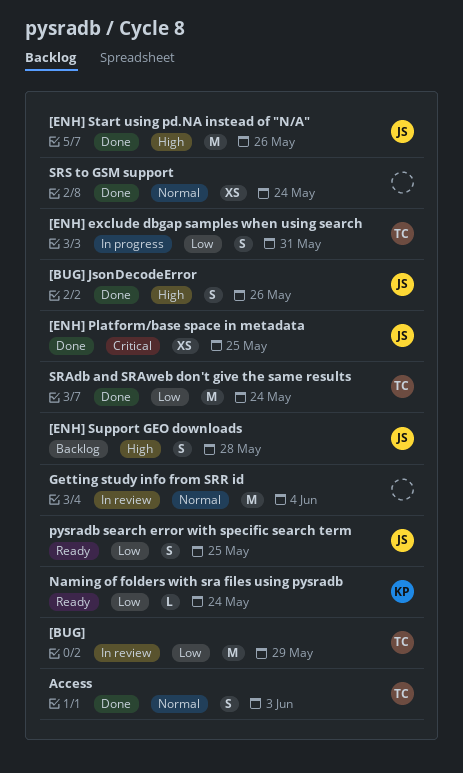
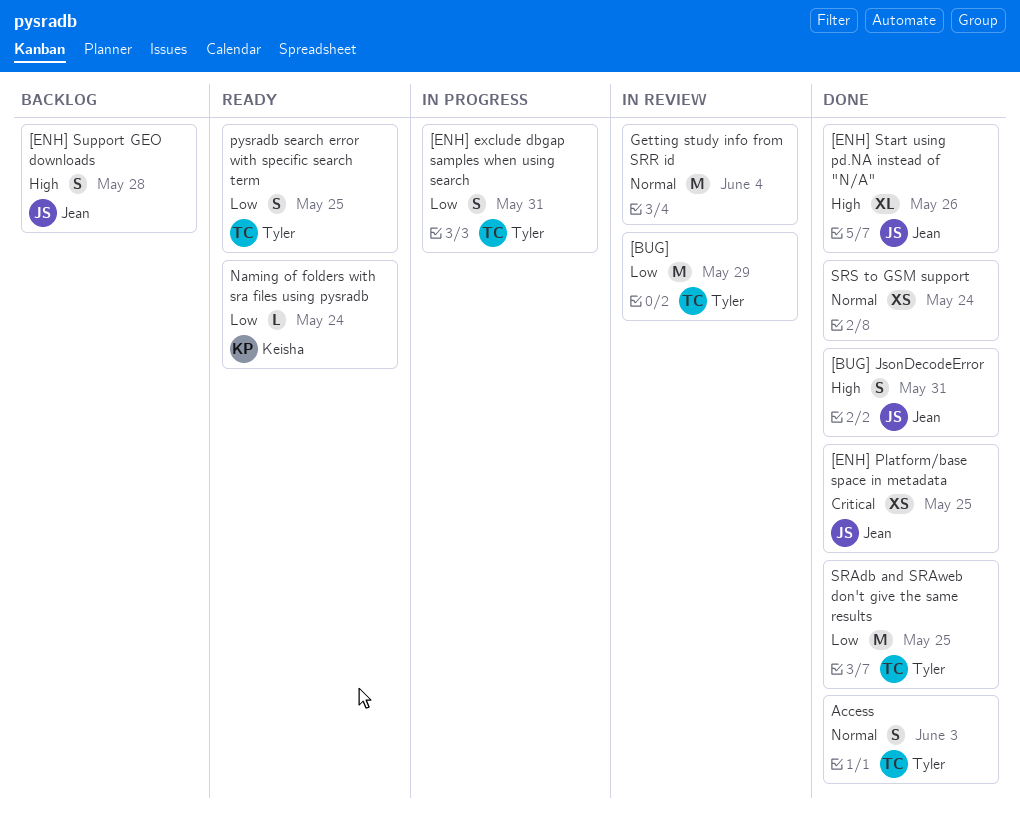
[BUG] JsonDecodeError, due: May 26 -> May 31
[ENH] Start using pd.NA instead of "N/A", estimate: M -> XL
pysradb search error with specific search term, owner: Jean -> Tyler
SRAdb and SRAweb don't give the same results, due: May 24 -> May 25

